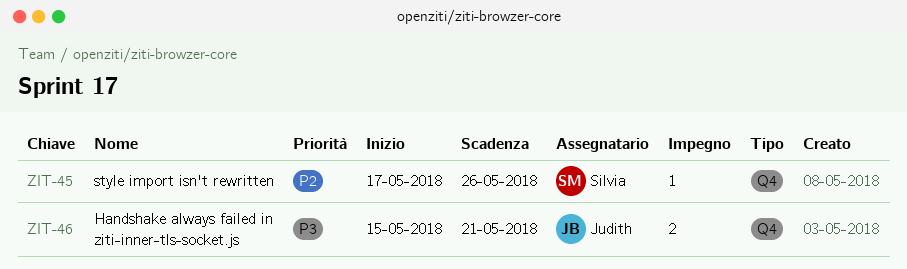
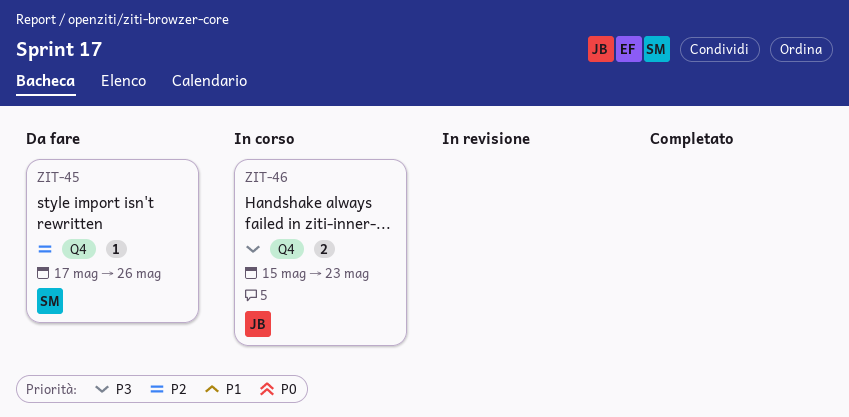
ZIT-46, due: May 21 -> May 23

